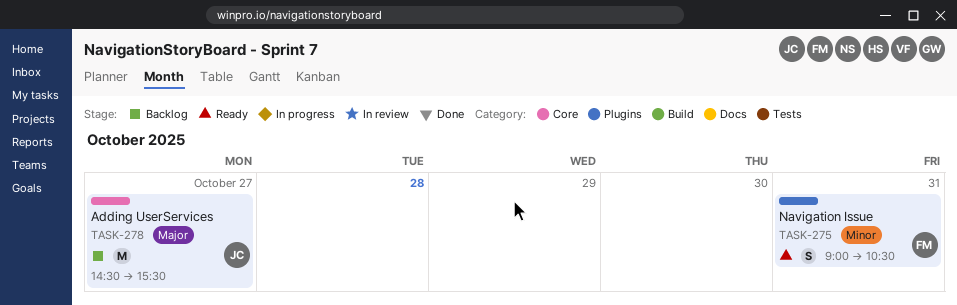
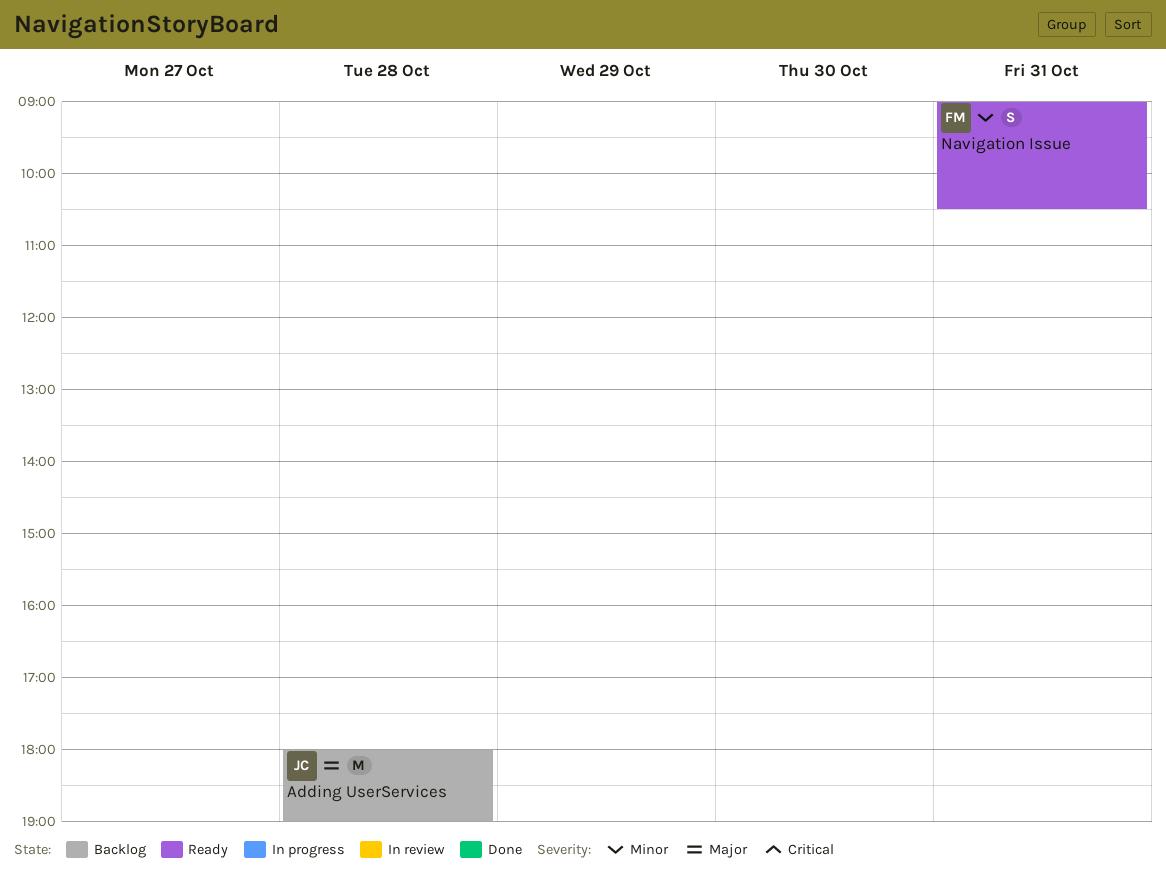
Adding UserServices, day: Oct 27 -> Oct 28
Adding UserServices, begins: 14:30 -> 18:00
Adding UserServices, ends: 15:30 -> 19:00

